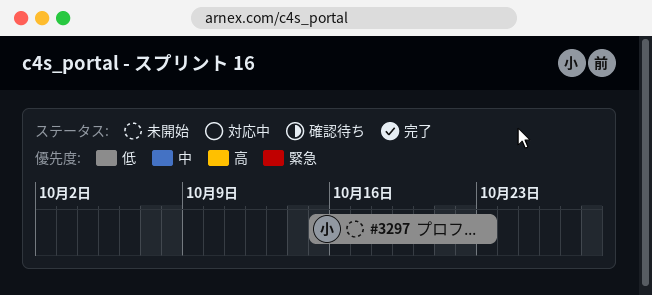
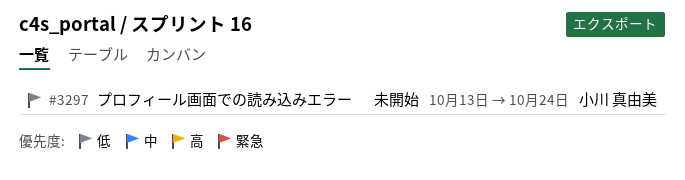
#3297, start: Oct 15 -> Oct 13
#3297, due: Oct 23 -> Oct 24

